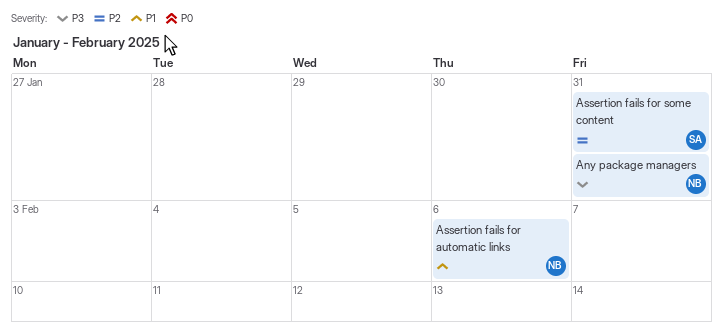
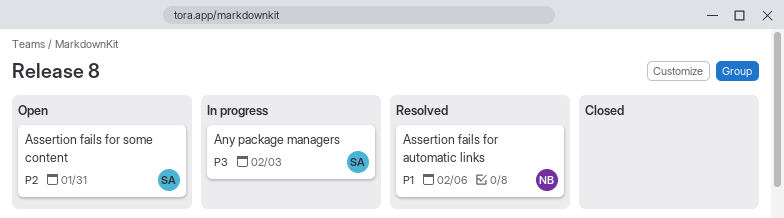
Any package managers, owner: NB -> SA
Any package managers, due: Jan 31 -> Feb 3

